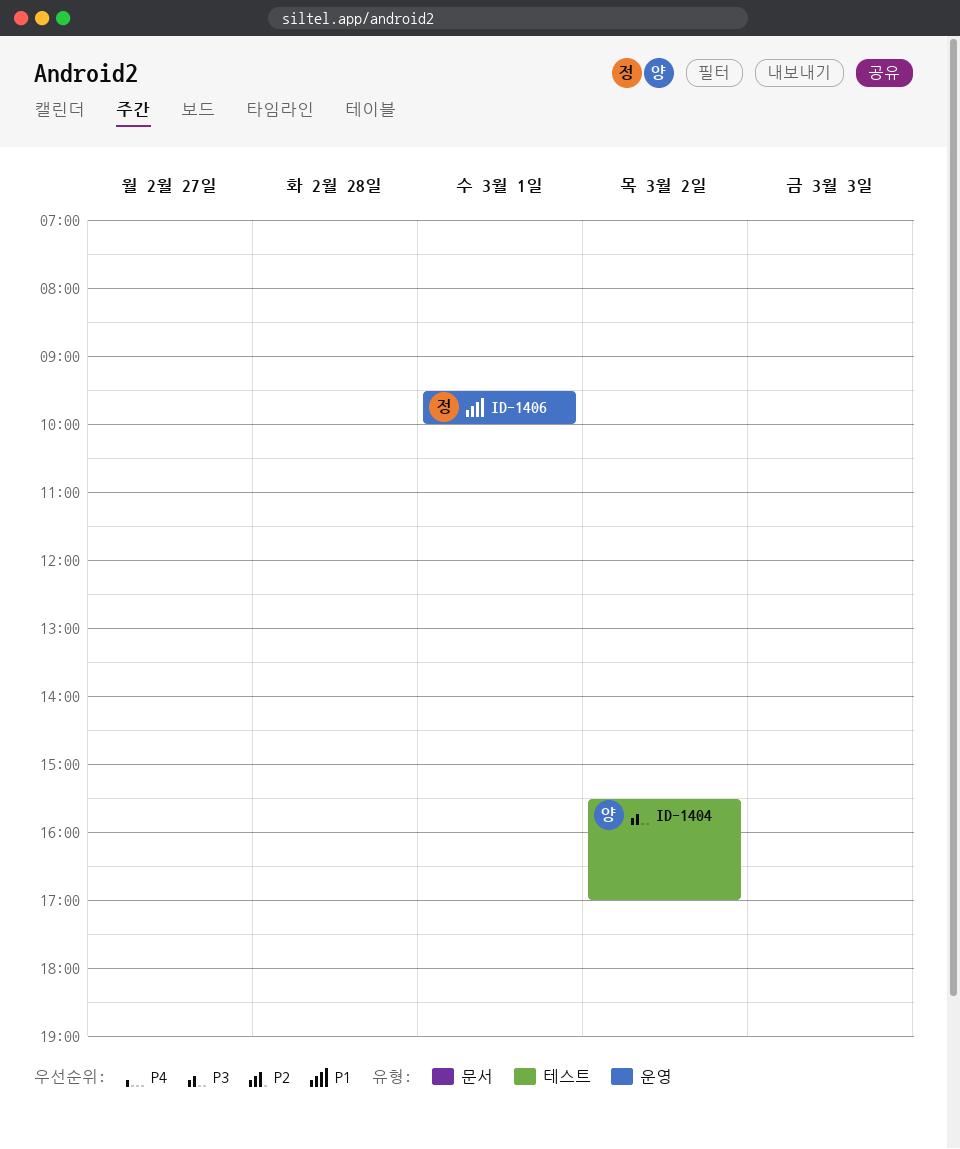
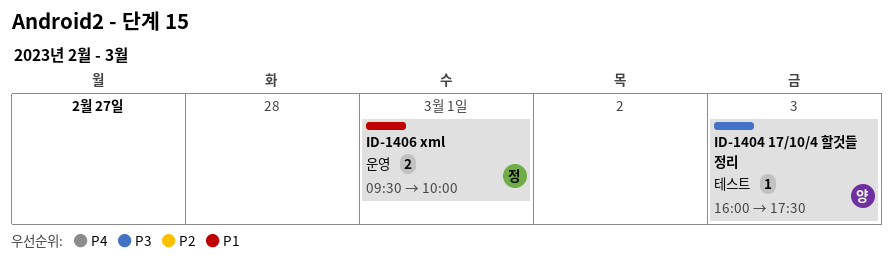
ID-1404, day: Mar 2 -> Mar 3
ID-1404, begins: 15:30 -> 16:00
ID-1404, ends: 17:00 -> 17:30

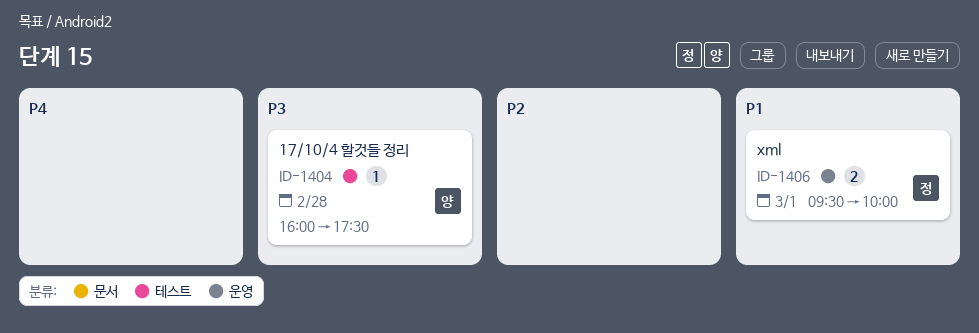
ID-1404, day: Mar 3 -> Feb 28

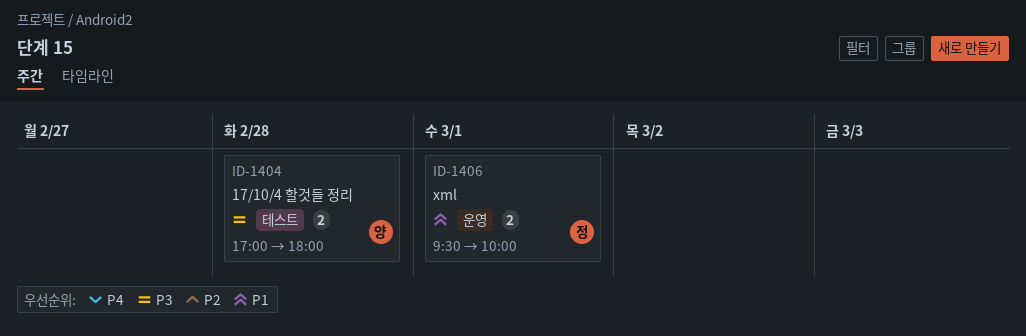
ID-1404, estimate: 1 -> 2
ID-1404, begins: 16:00 -> 17:00
ID-1404, ends: 17:30 -> 18:00

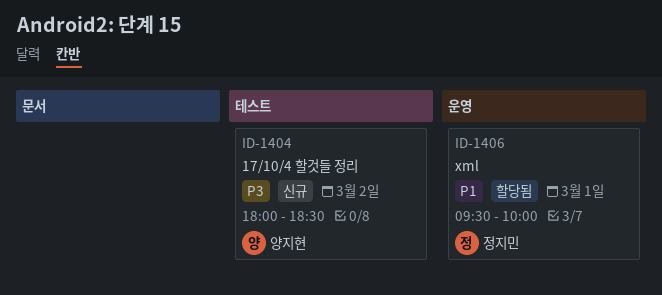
ID-1404, day: Feb 28 -> Mar 2
ID-1404, begins: 17:00 -> 18:00
ID-1404, ends: 18:00 -> 18:30

